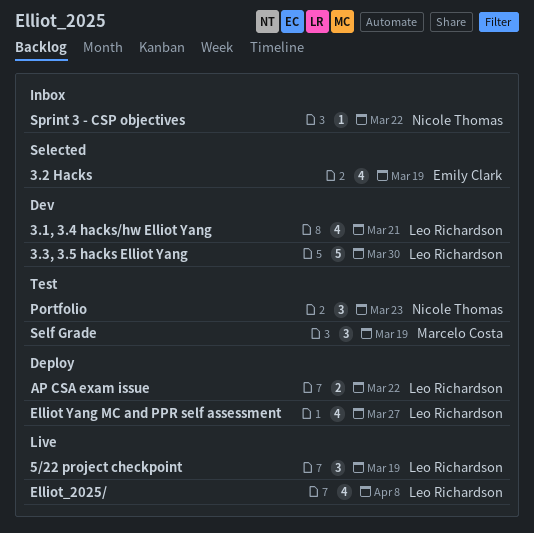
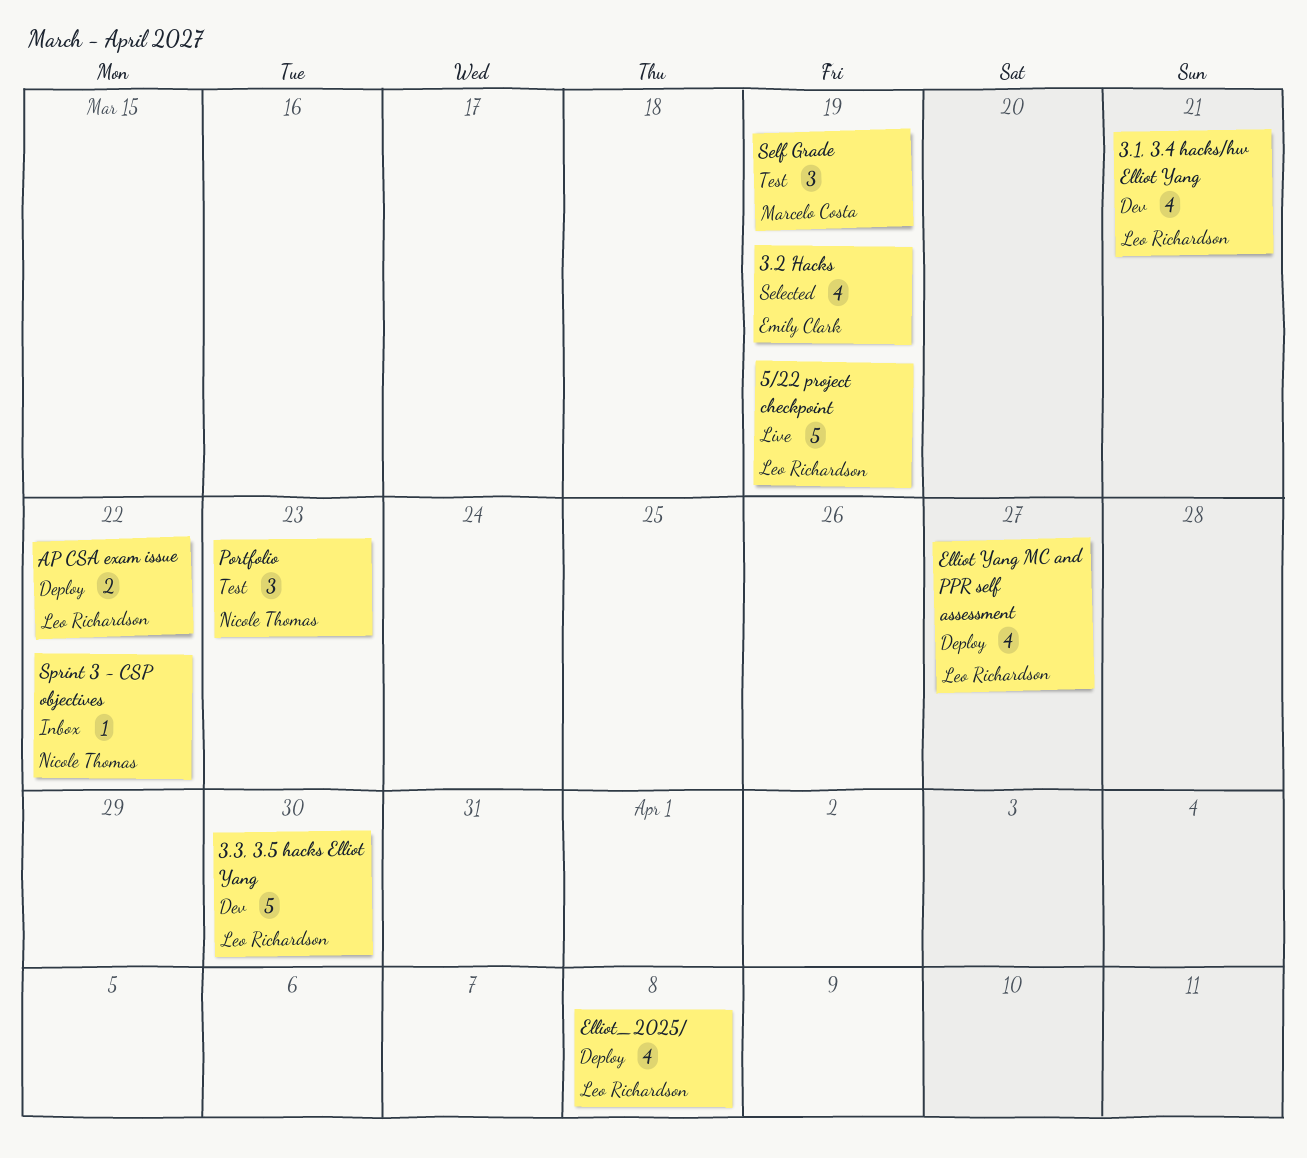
5/22 project checkpoint, estimate: 3 -> 5
Elliot_2025/, status: Live -> Deploy

